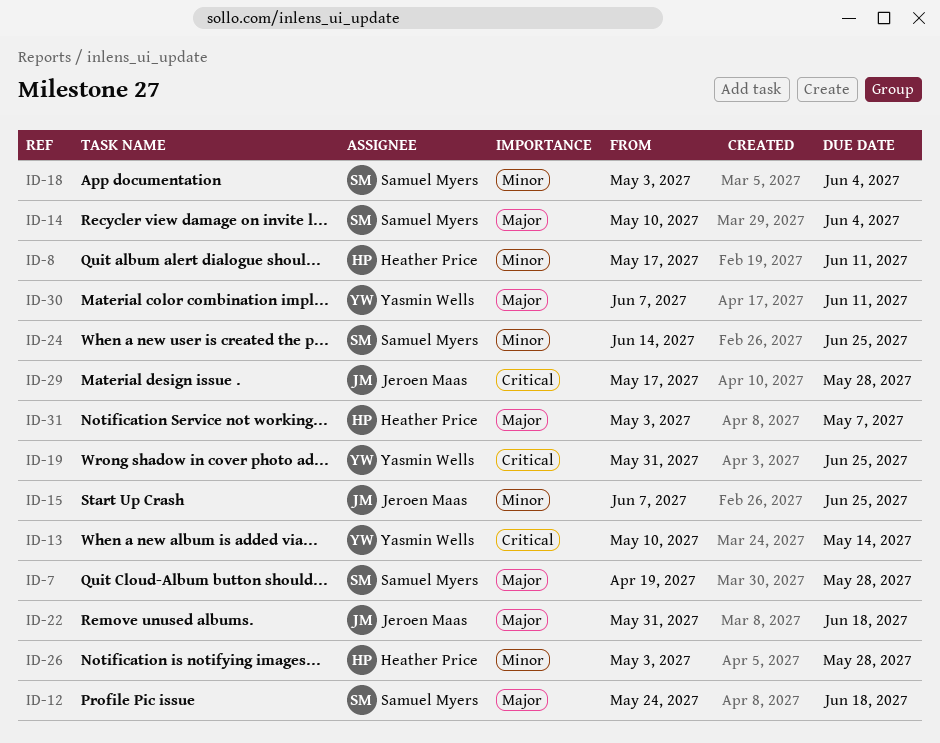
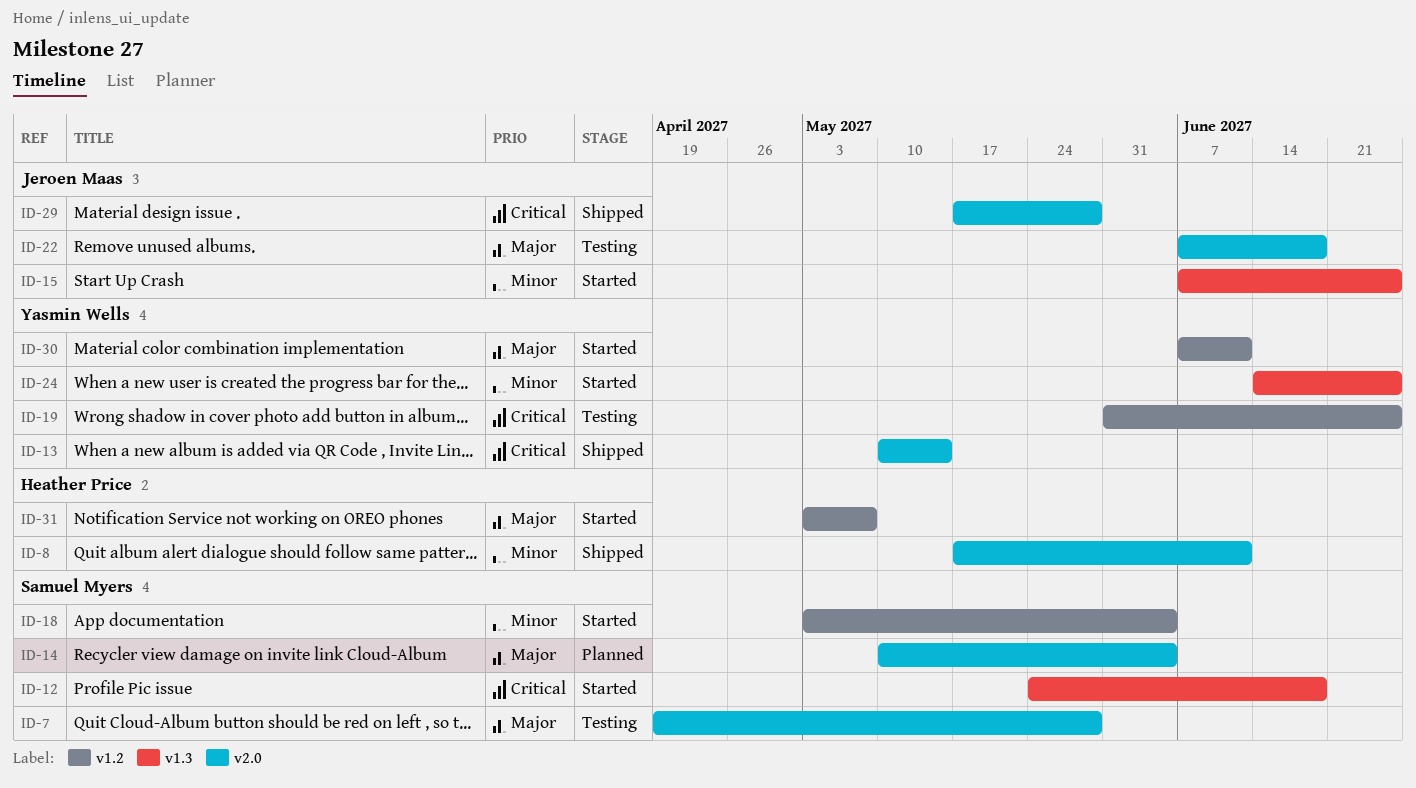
ID-12, priority: Major -> Critical
ID-22, start: May 31 -> Jun 7
ID-24, owner: Samuel Myers -> Yasmin Wells
ID-26: present -> none

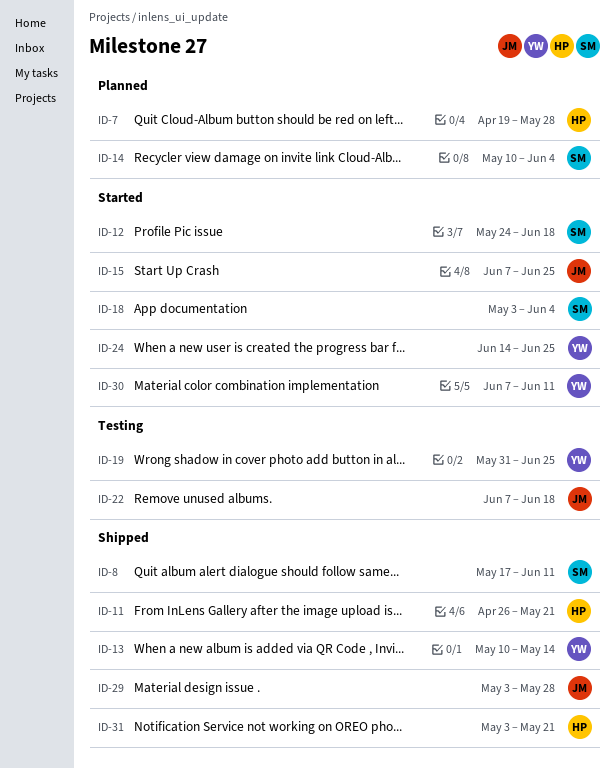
ID-7, status: Testing -> Planned
ID-7, owner: Samuel Myers -> Heather Price
ID-8, owner: Heather Price -> Samuel Myers
ID-11: none -> present
ID-29, start: May 17 -> May 3
ID-31, status: Started -> Shipped
ID-31, due: May 7 -> May 21

